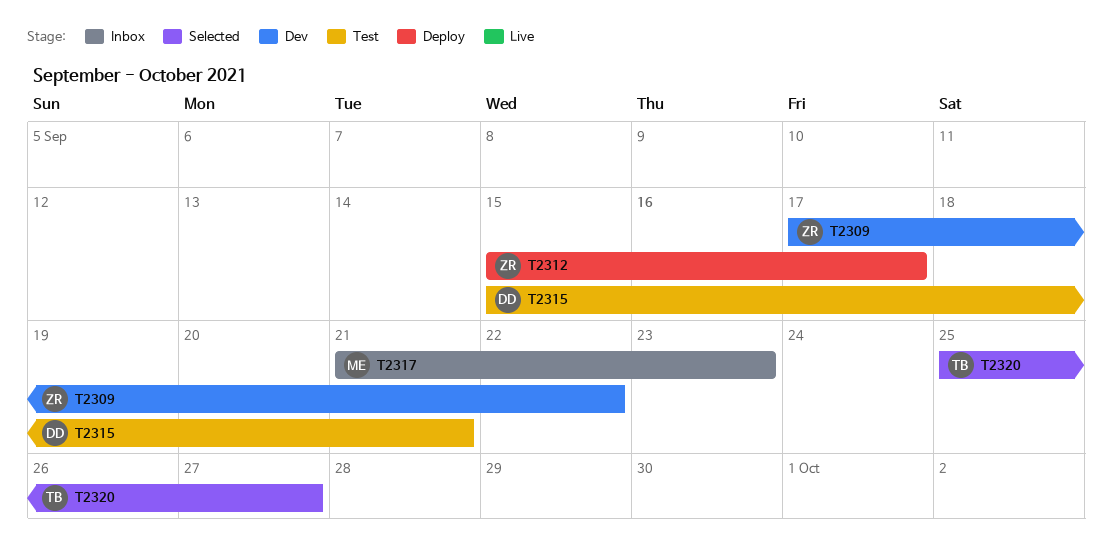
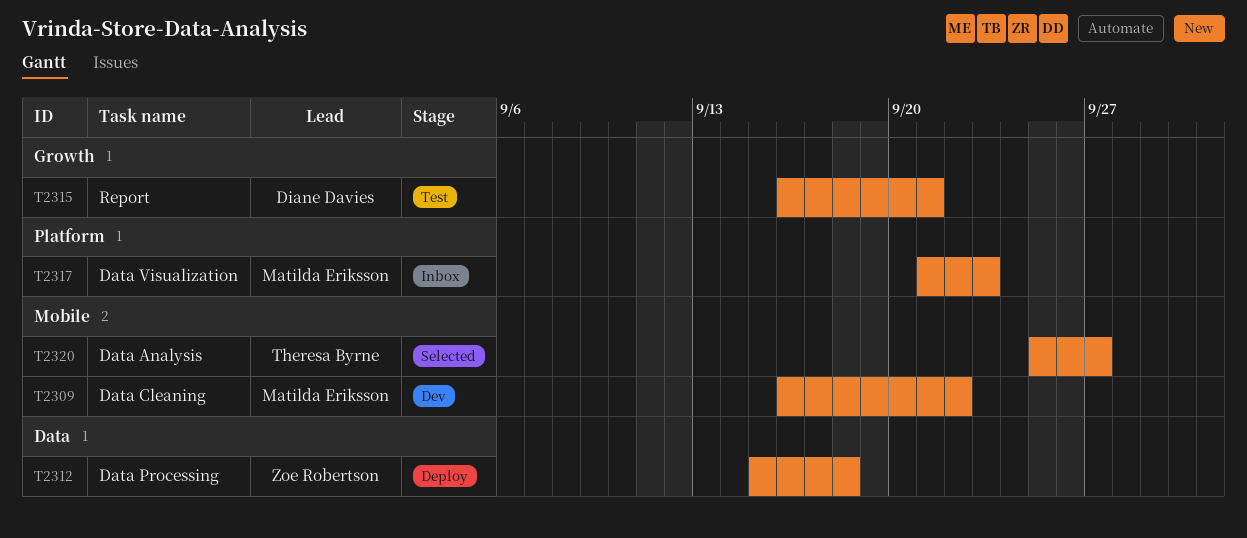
T2309, owner: Zoe Robertson -> Matilda Eriksson
T2309, start: Sep 17 -> Sep 16
T2312, due: Sep 17 -> Sep 18
T2315, start: Sep 15 -> Sep 16

